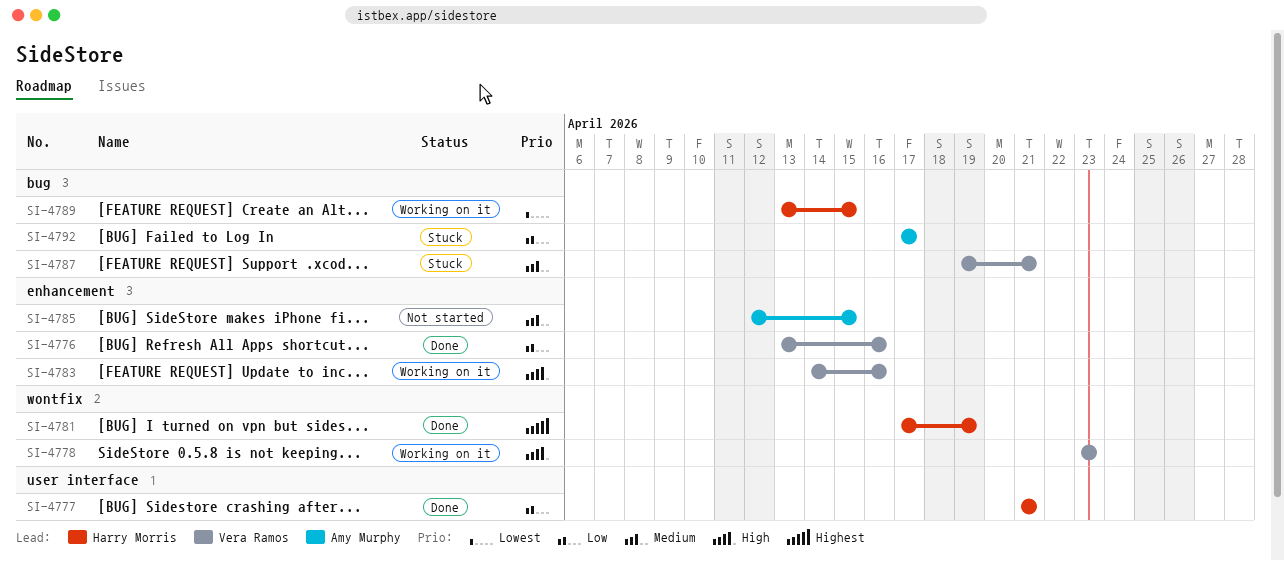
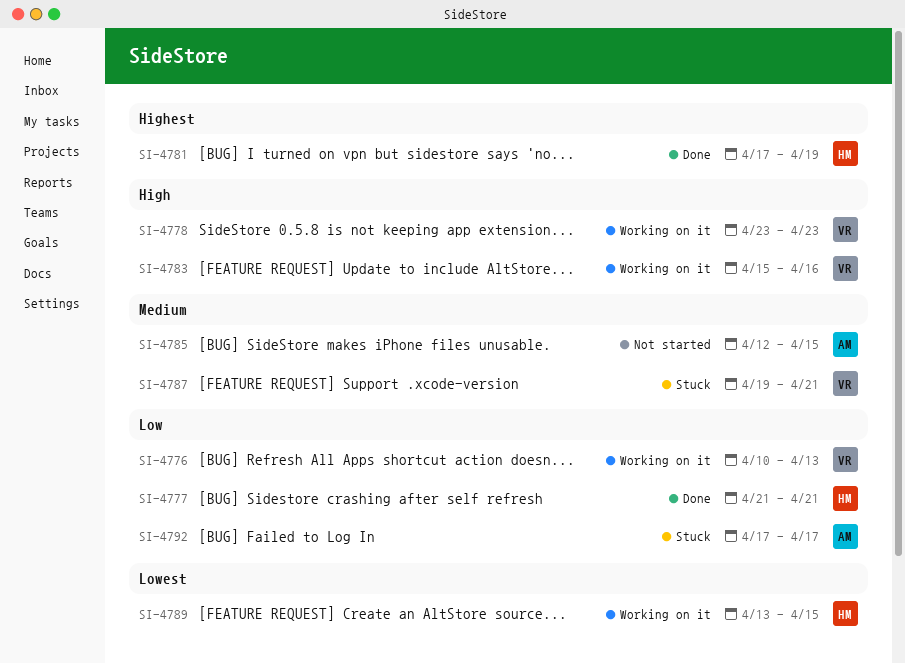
SI-4776, status: Done -> Working on it
SI-4776, start: Apr 13 -> Apr 10
SI-4776, due: Apr 16 -> Apr 13
SI-4783, start: Apr 14 -> Apr 15

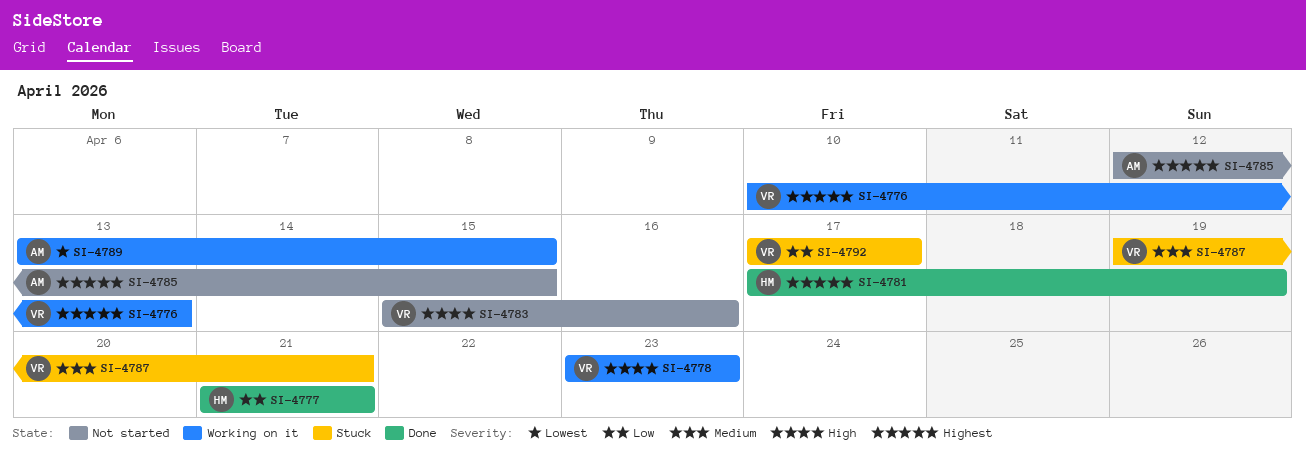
SI-4776, priority: Low -> Highest
SI-4783, status: Working on it -> Not started
SI-4785, priority: Medium -> Highest
SI-4789, owner: HM -> AM
SI-4792, owner: AM -> VR

